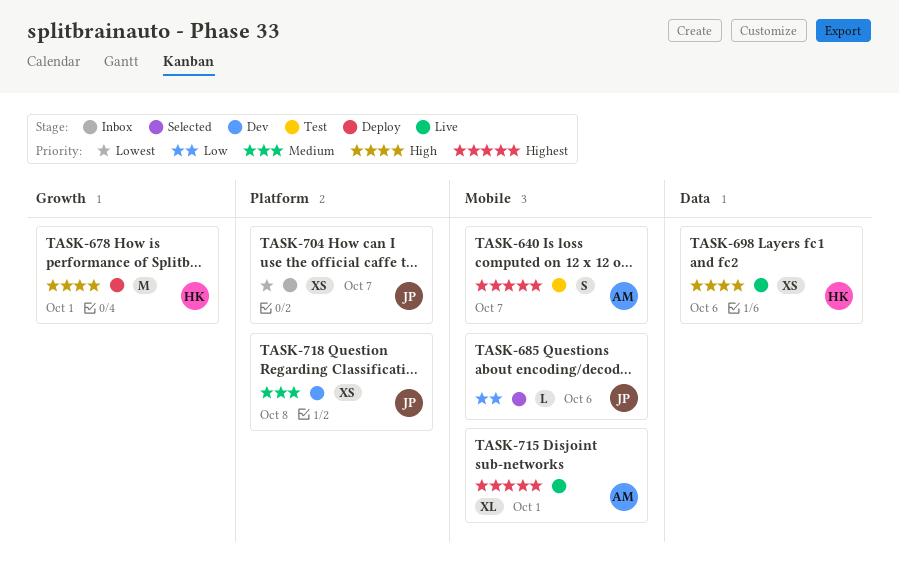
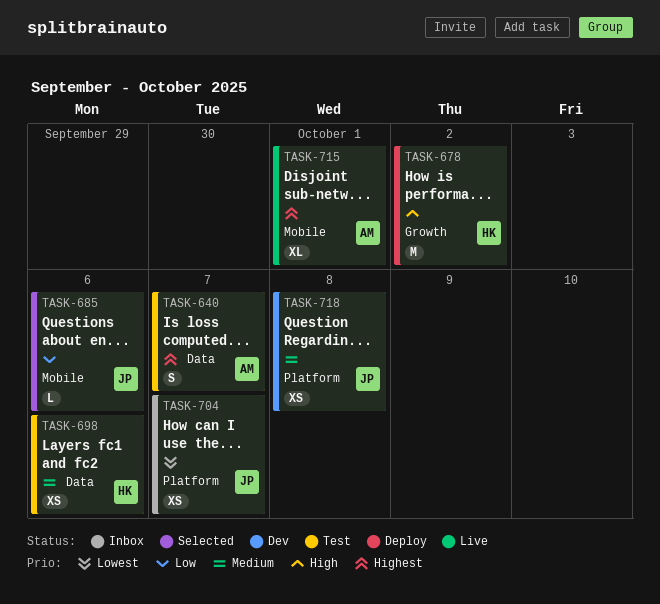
TASK-640, label: Mobile -> Data
TASK-678, due: Oct 1 -> Oct 2
TASK-698, status: Live -> Test
TASK-698, priority: High -> Medium

